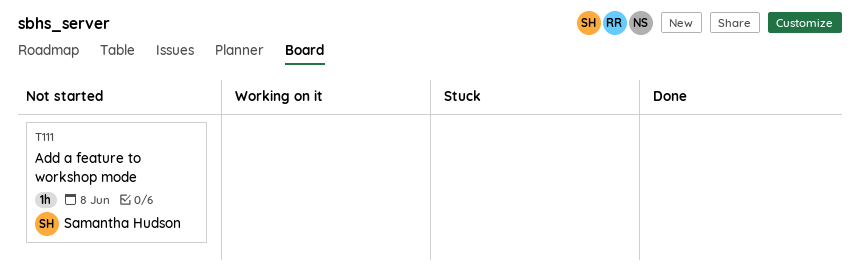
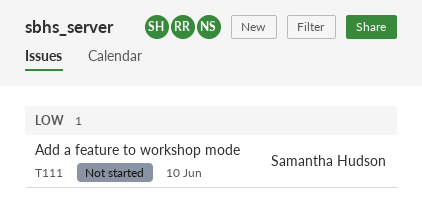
T111, due: Jun 8 -> Jun 10

